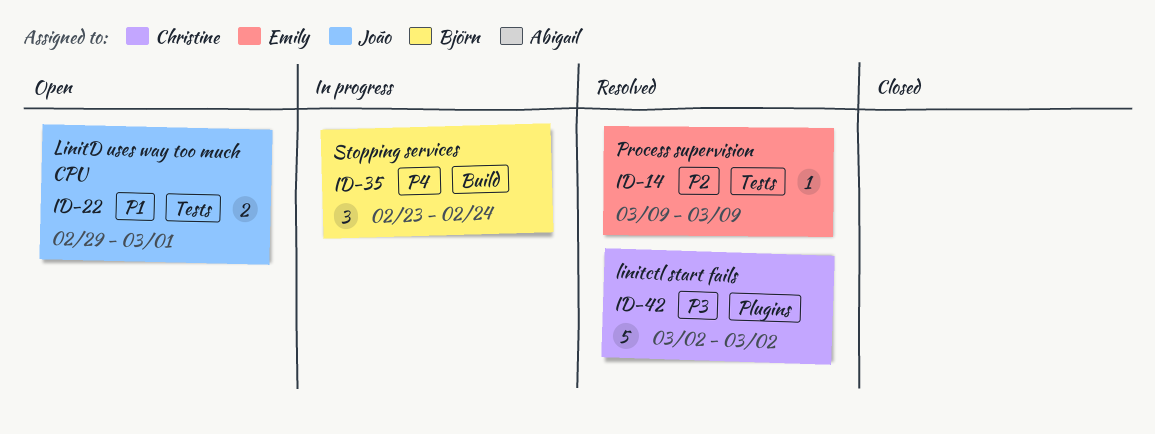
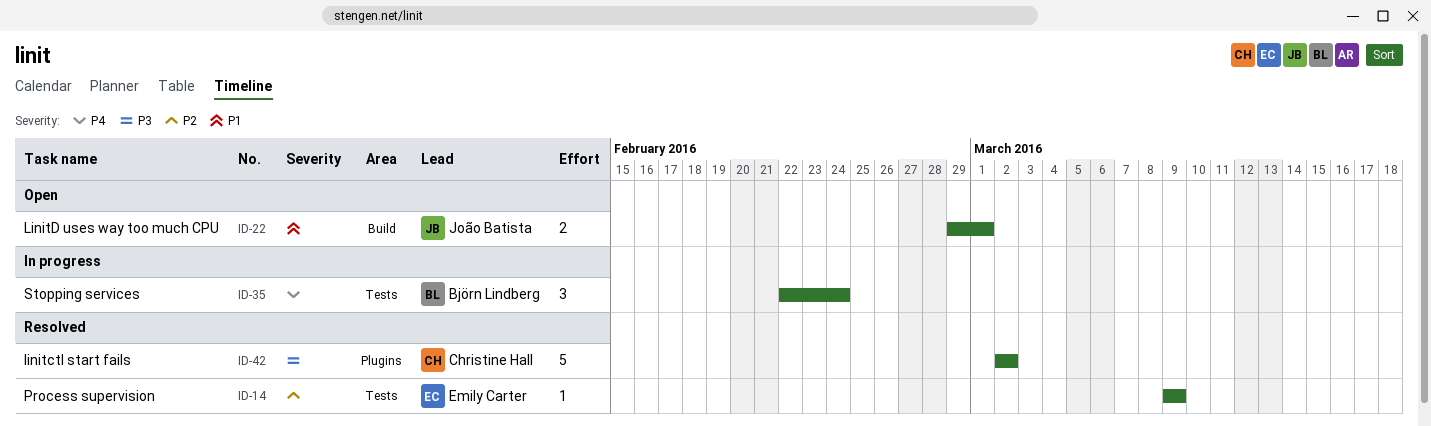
ID-22, label: Tests -> Build
ID-35, label: Build -> Tests
ID-35, start: Feb 23 -> Feb 22

